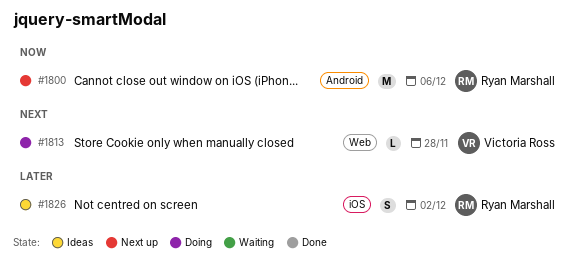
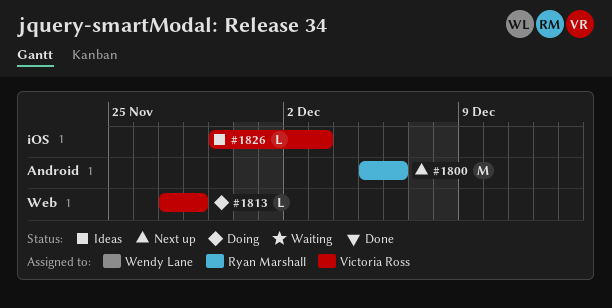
#1826, owner: Ryan Marshall -> Victoria Ross
#1826, estimate: S -> L
#1826, due: Dec 2 -> Dec 3

